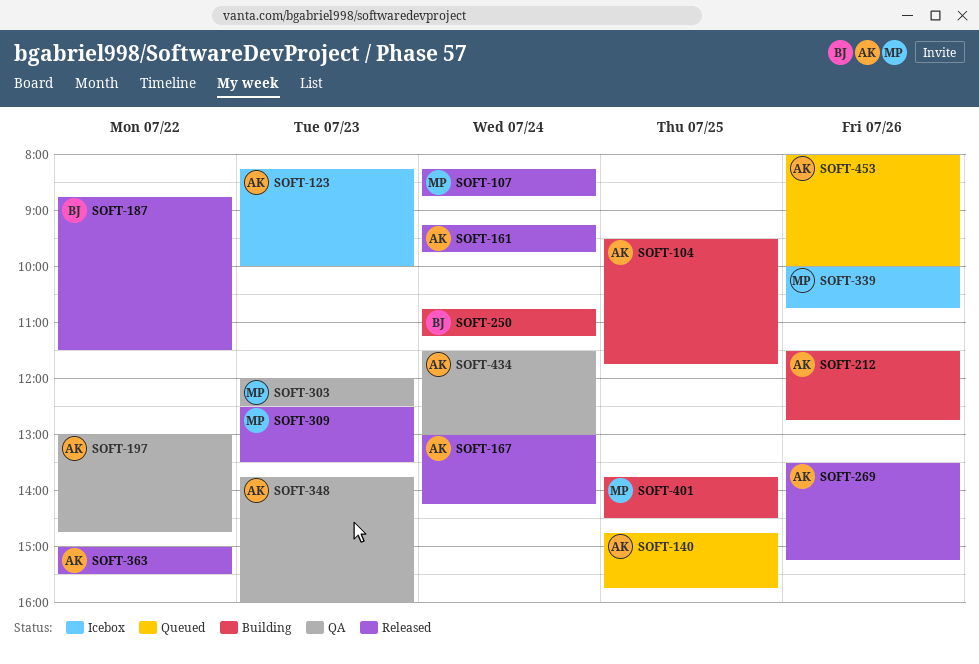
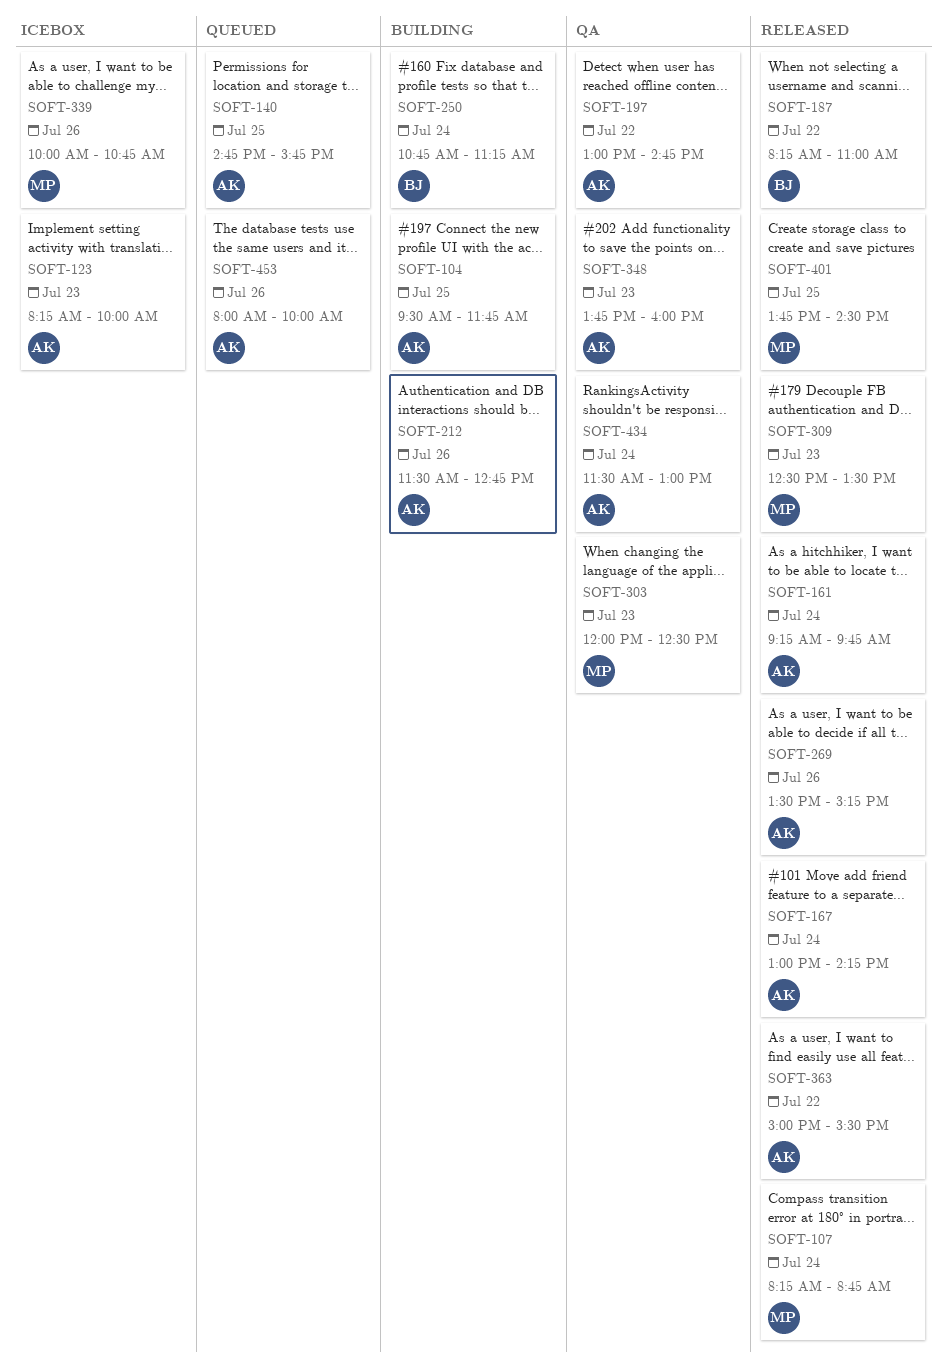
SOFT-187, begins: 08:45 -> 08:15
SOFT-187, ends: 11:30 -> 11:00
SOFT-401, status: Building -> Released

